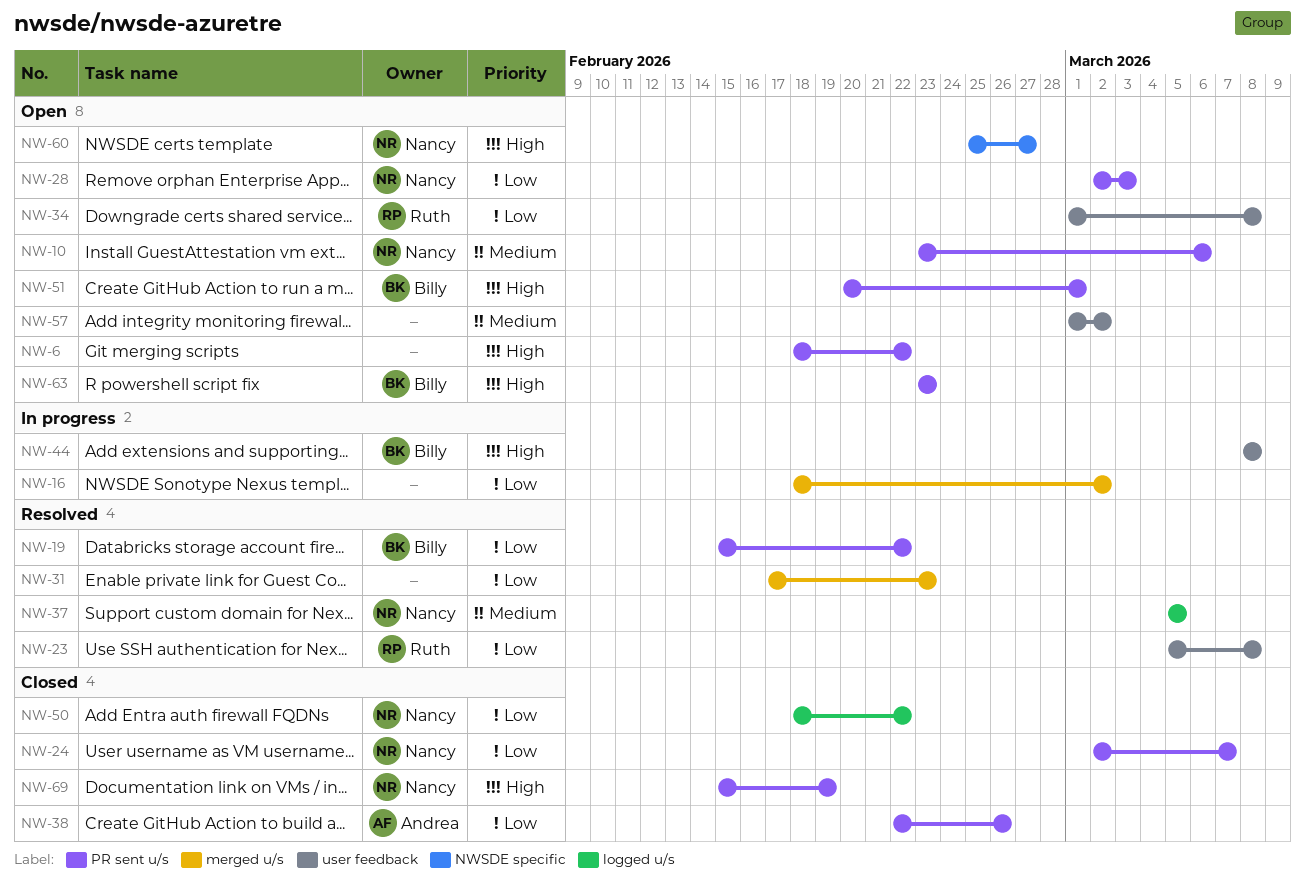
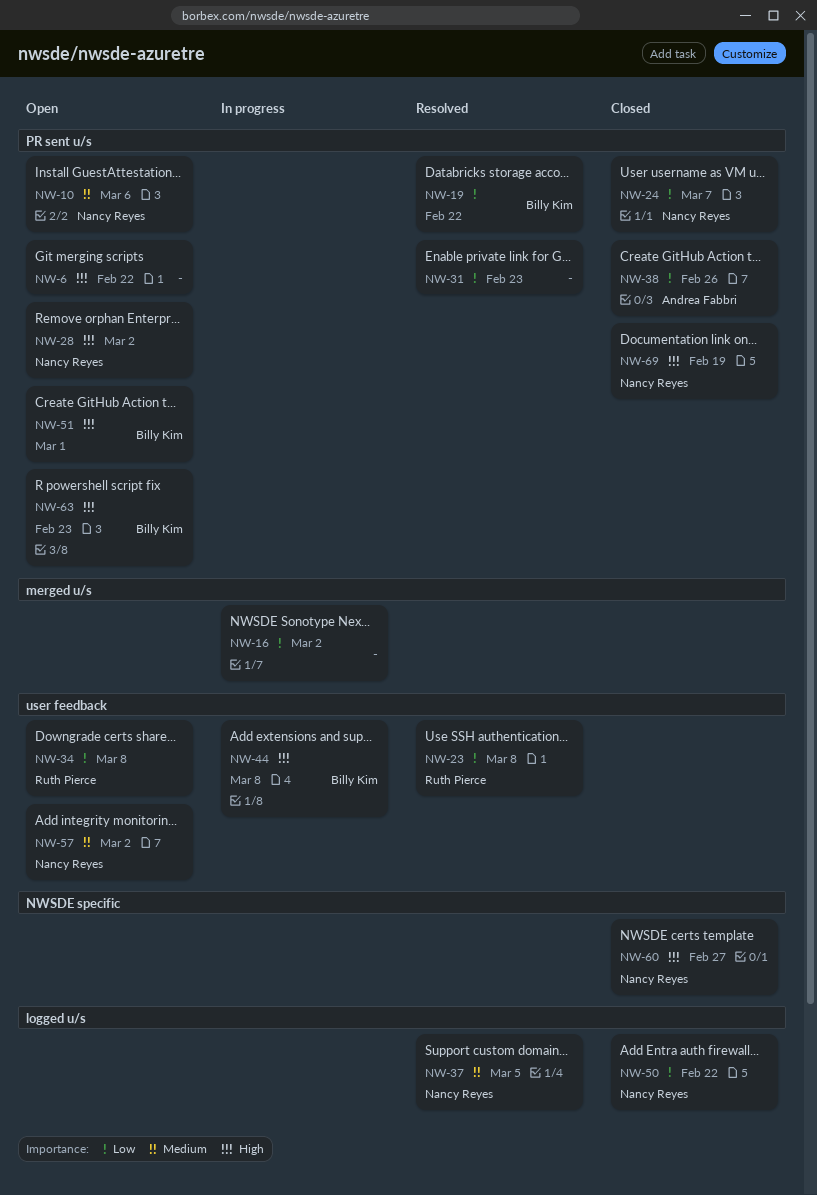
NW-28, priority: Low -> High
NW-28, due: Mar 3 -> Mar 2
NW-31, label: merged u/s -> PR sent u/s
NW-57, owner: none -> Nancy Reyes
NW-60, status: Open -> Closed

